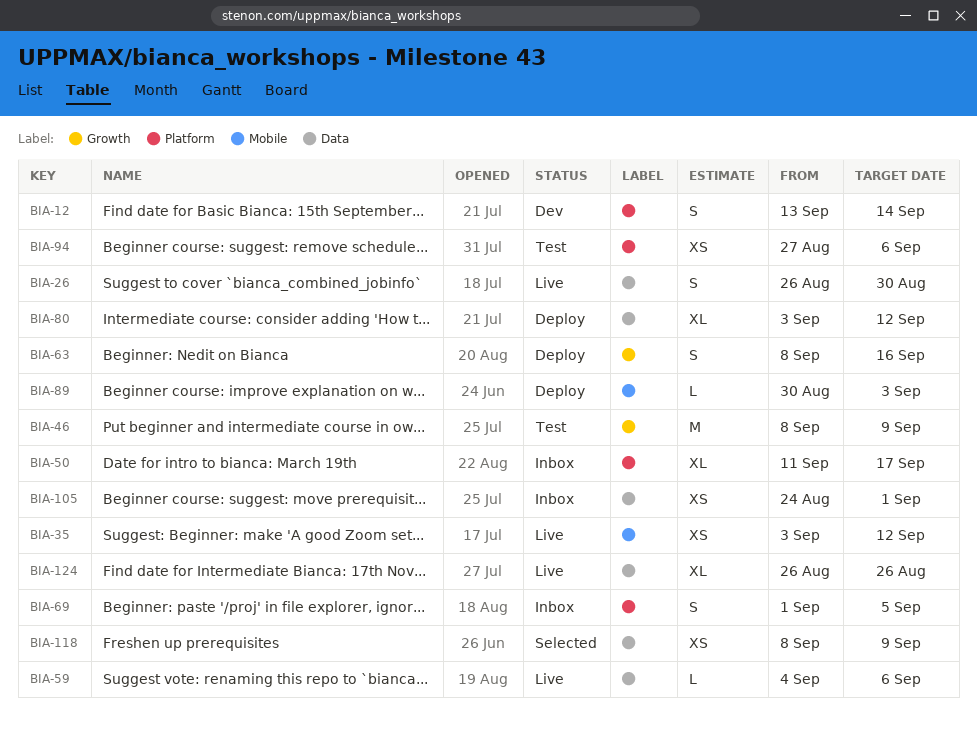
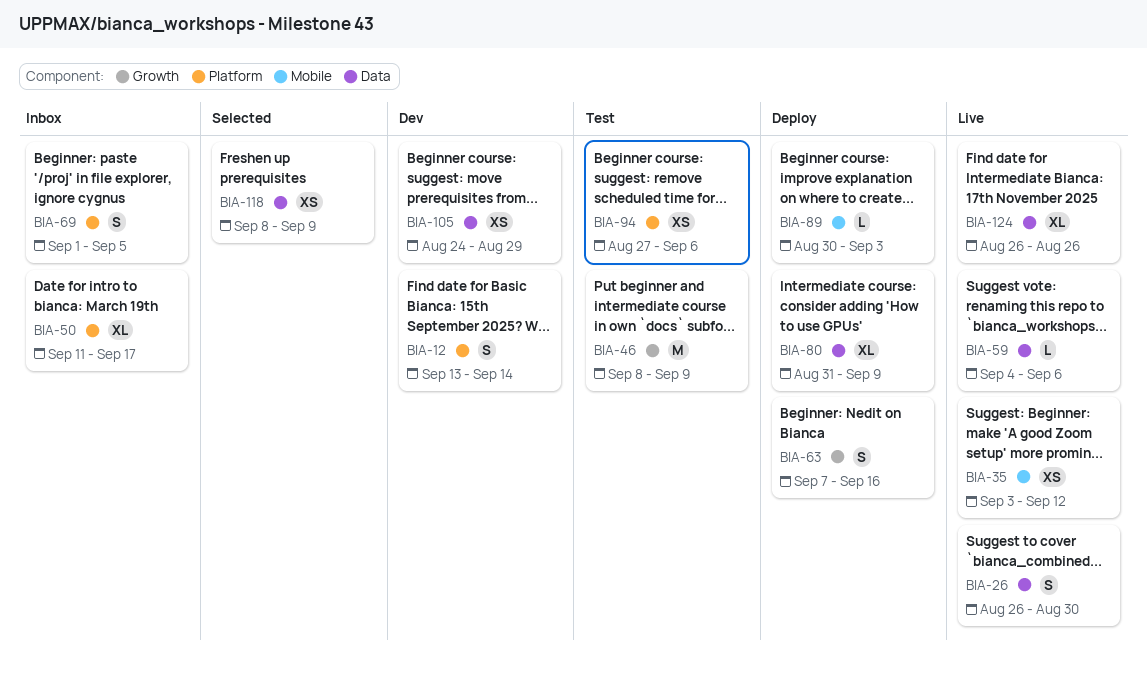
BIA-63, start: Sep 8 -> Sep 7
BIA-80, start: Sep 3 -> Aug 31
BIA-80, due: Sep 12 -> Sep 9
BIA-105, status: Inbox -> Dev
BIA-105, due: Sep 1 -> Aug 29

